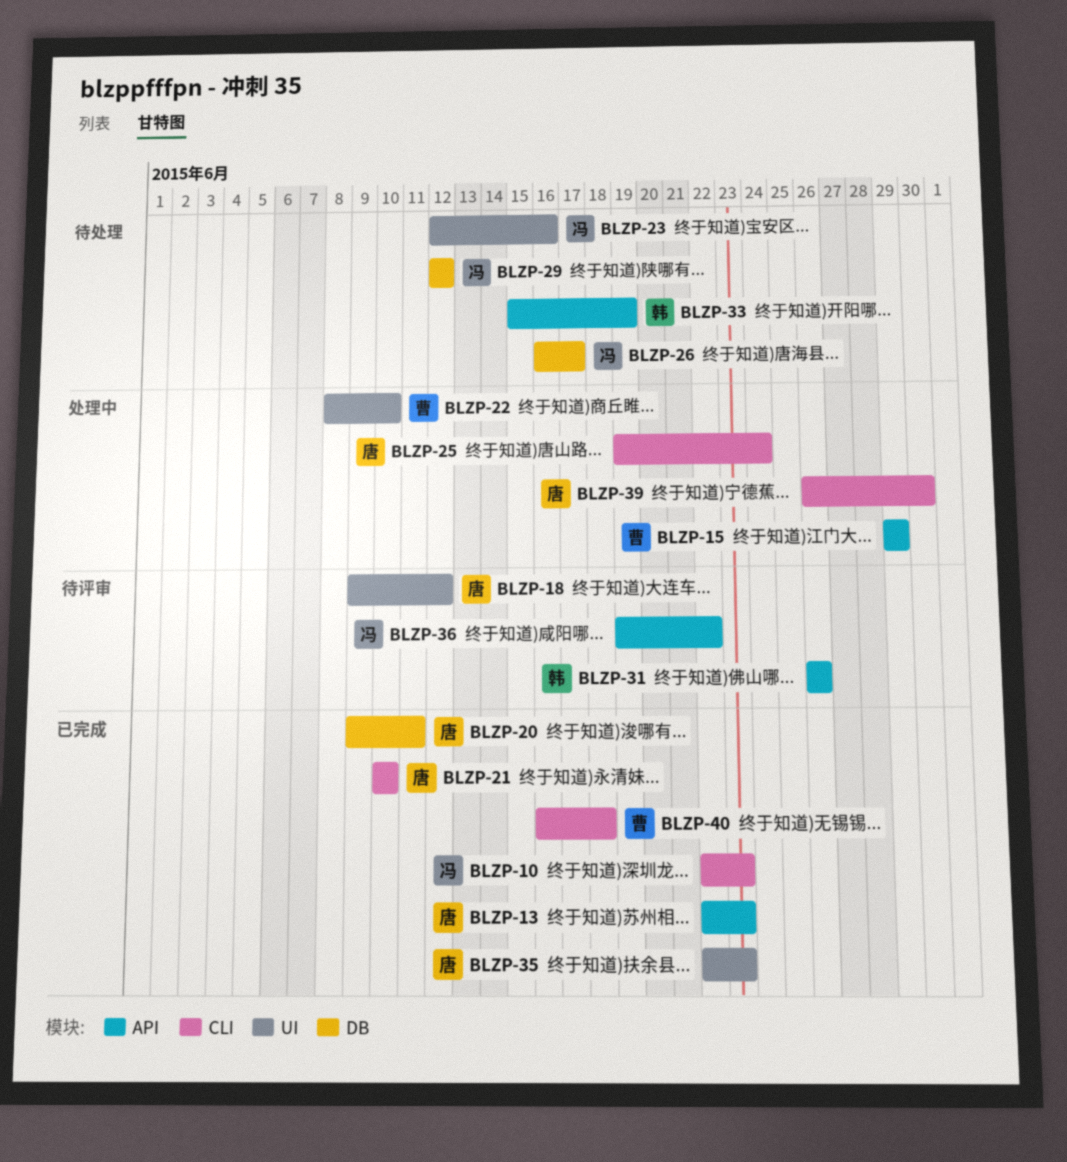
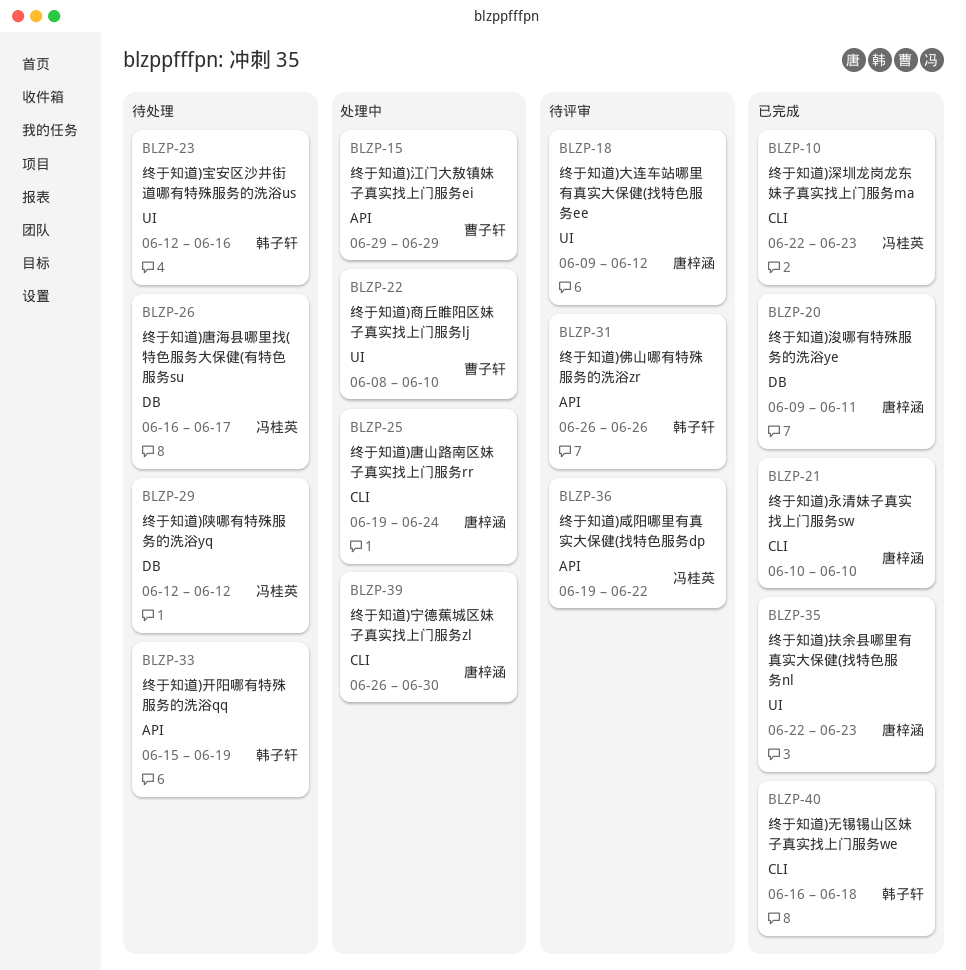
BLZP-13: present -> none
BLZP-23, owner: 冯桂英 -> 韩子轩
BLZP-40, owner: 曹子轩 -> 韩子轩

